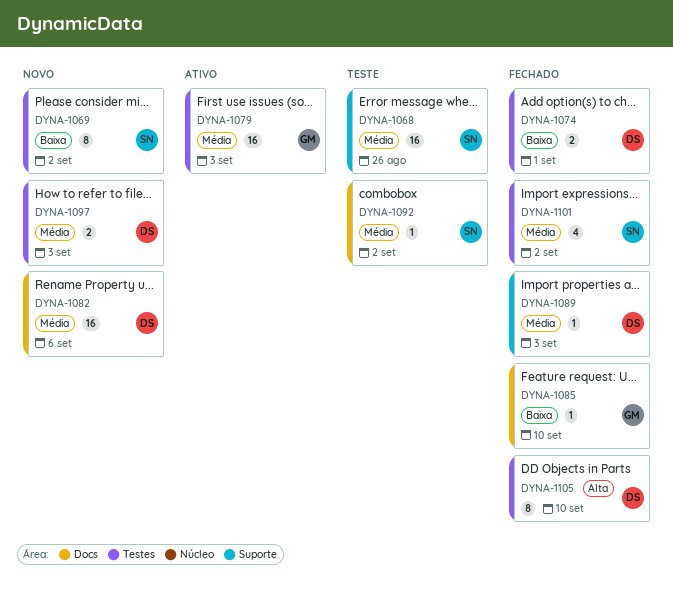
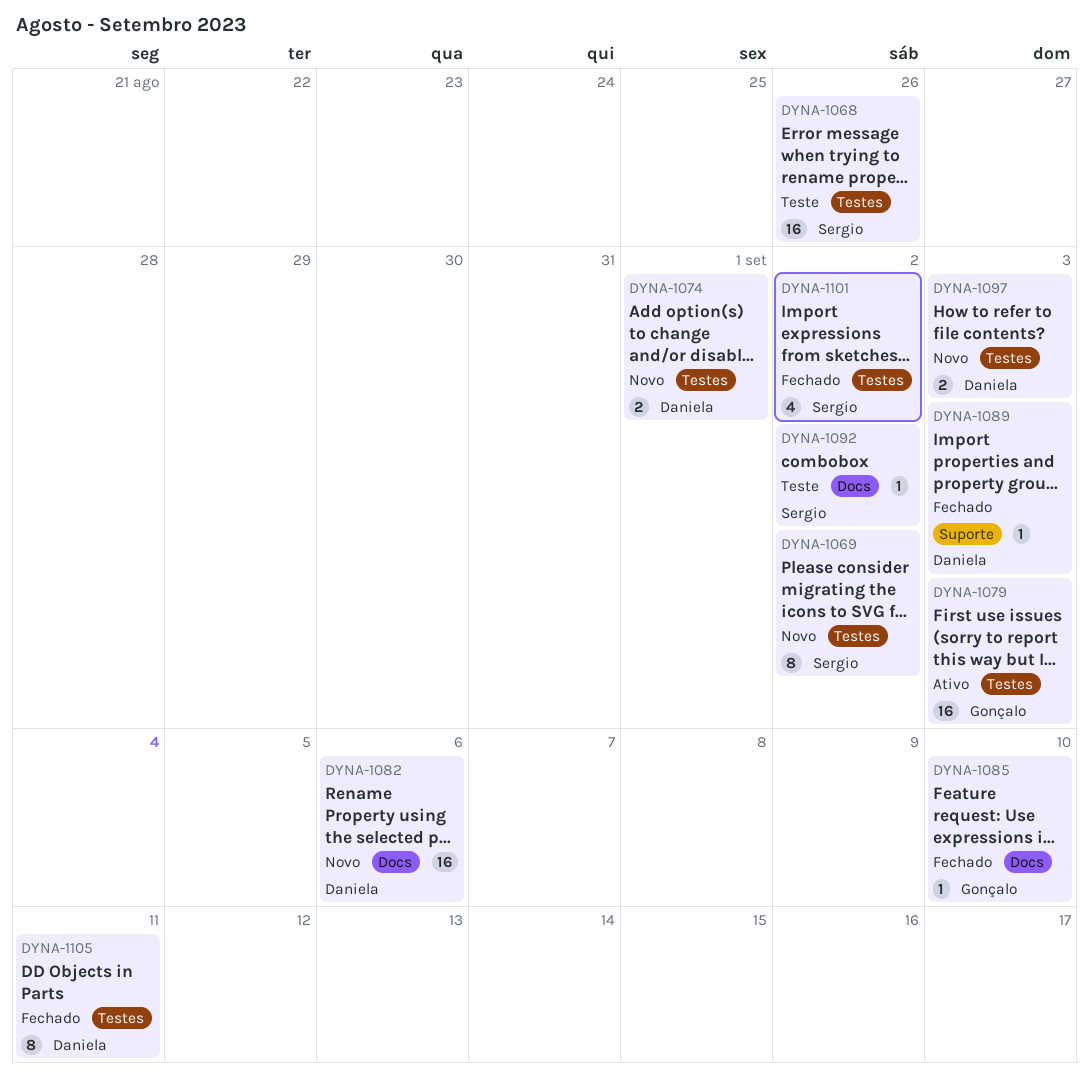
DYNA-1068, label: Suporte -> Testes
DYNA-1074, status: Fechado -> Novo
DYNA-1105, due: Sep 10 -> Sep 11

